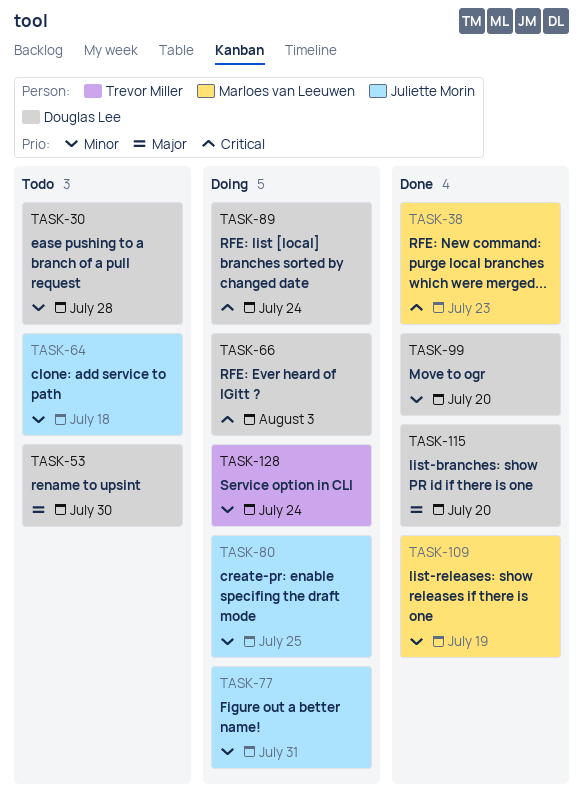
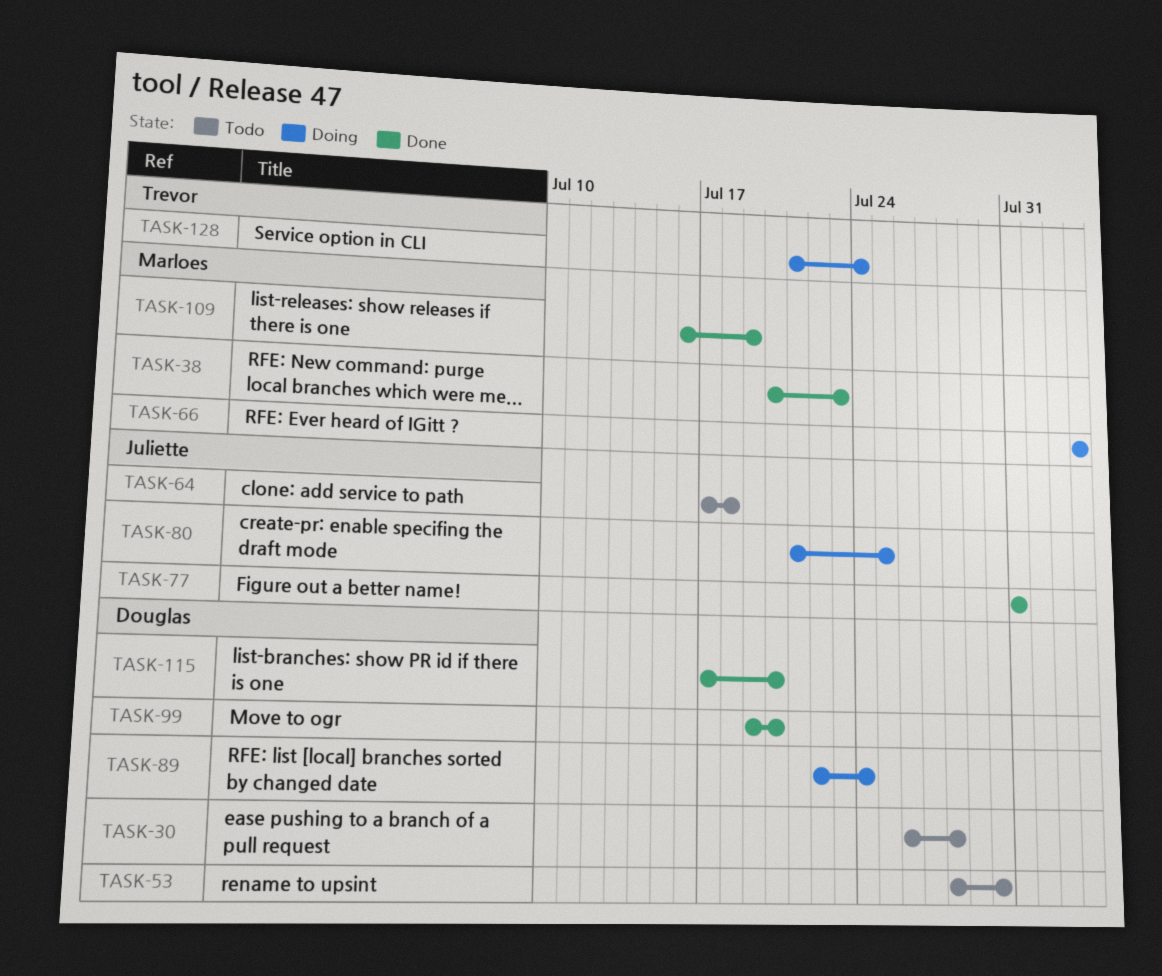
TASK-66, owner: Douglas Lee -> Marloes van Leeuwen
TASK-77, status: Doing -> Done

